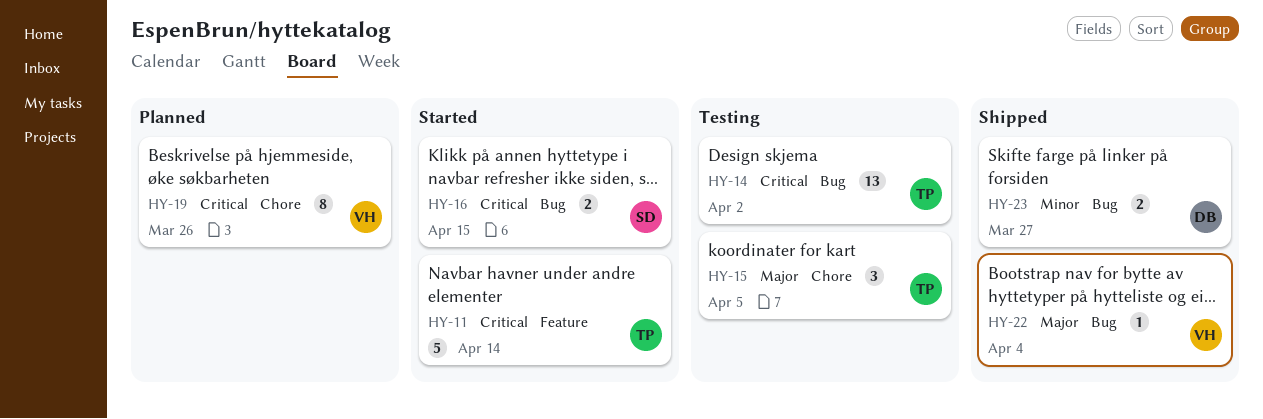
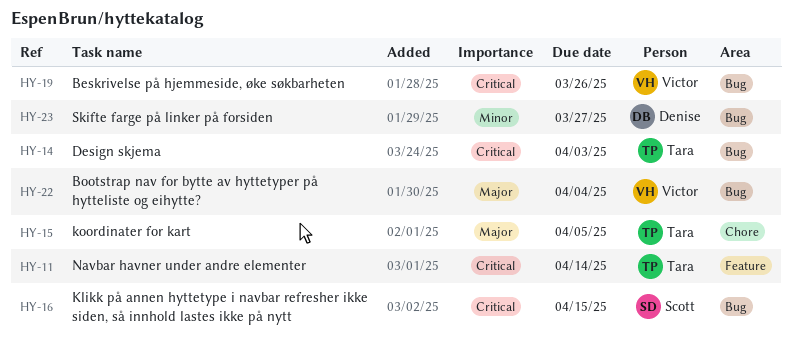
HY-14, due: Apr 2 -> Apr 3
HY-19, label: Chore -> Bug

